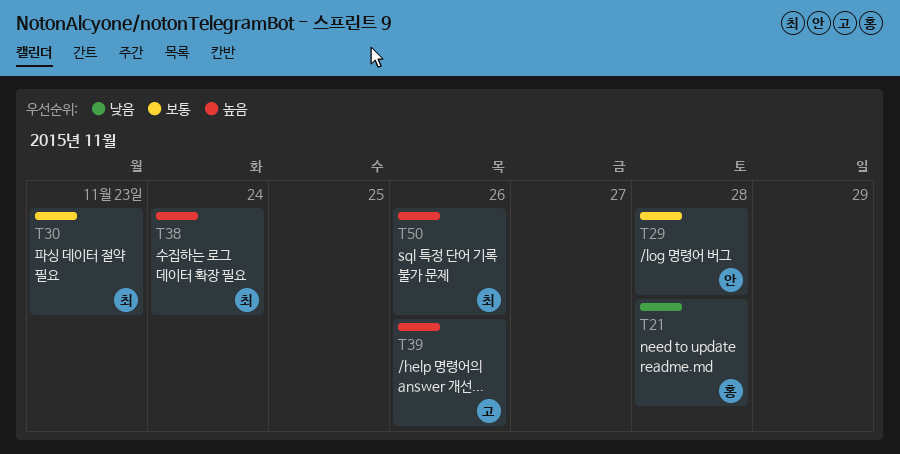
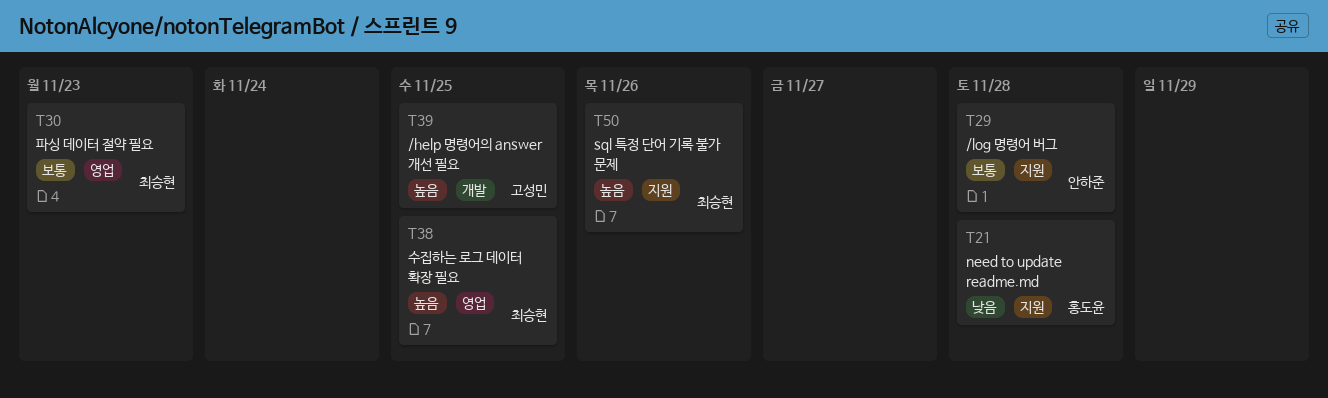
T38, due: Nov 24 -> Nov 25
T39, due: Nov 26 -> Nov 25

